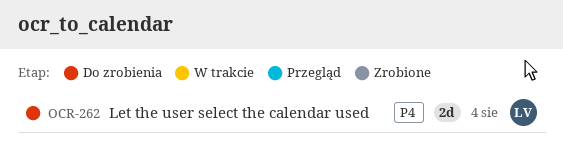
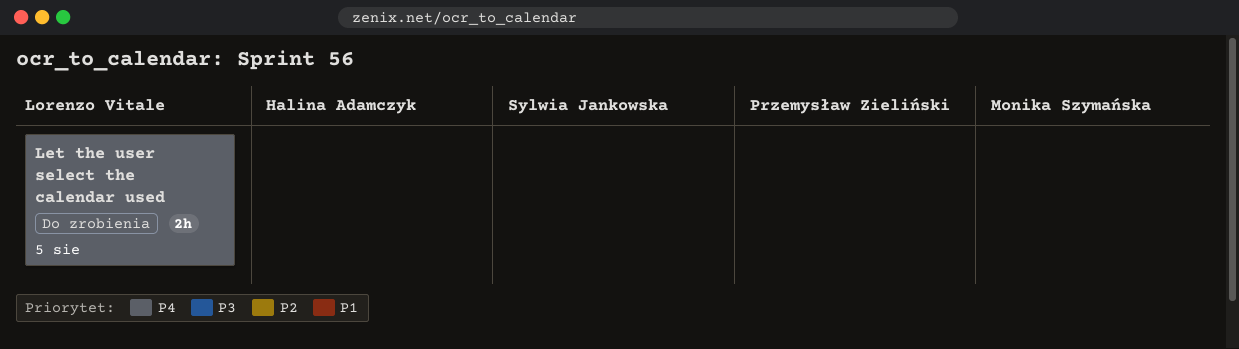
Let the user select the calendar used, estimate: 2d -> 2h
Let the user select the calendar used, due: Aug 4 -> Aug 5

